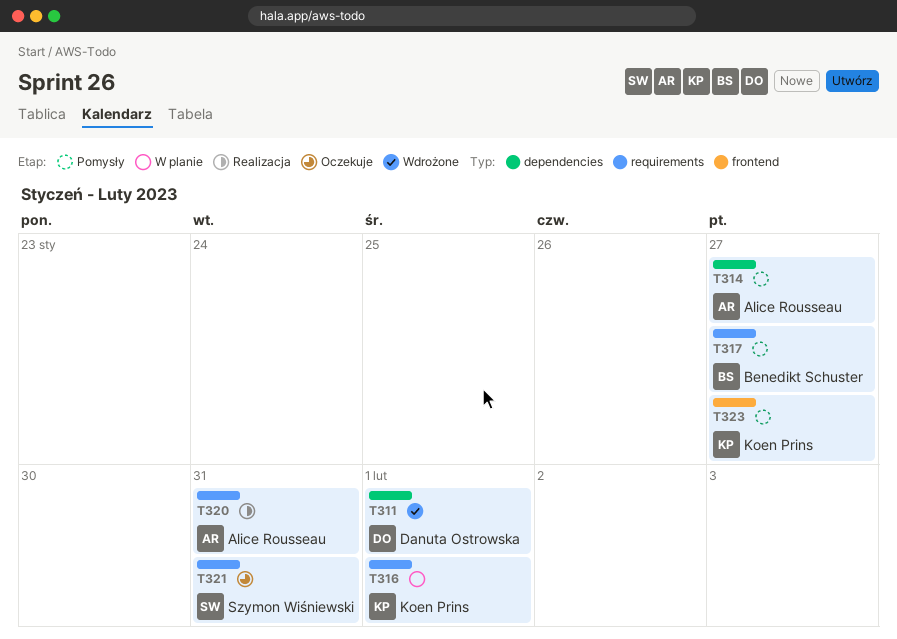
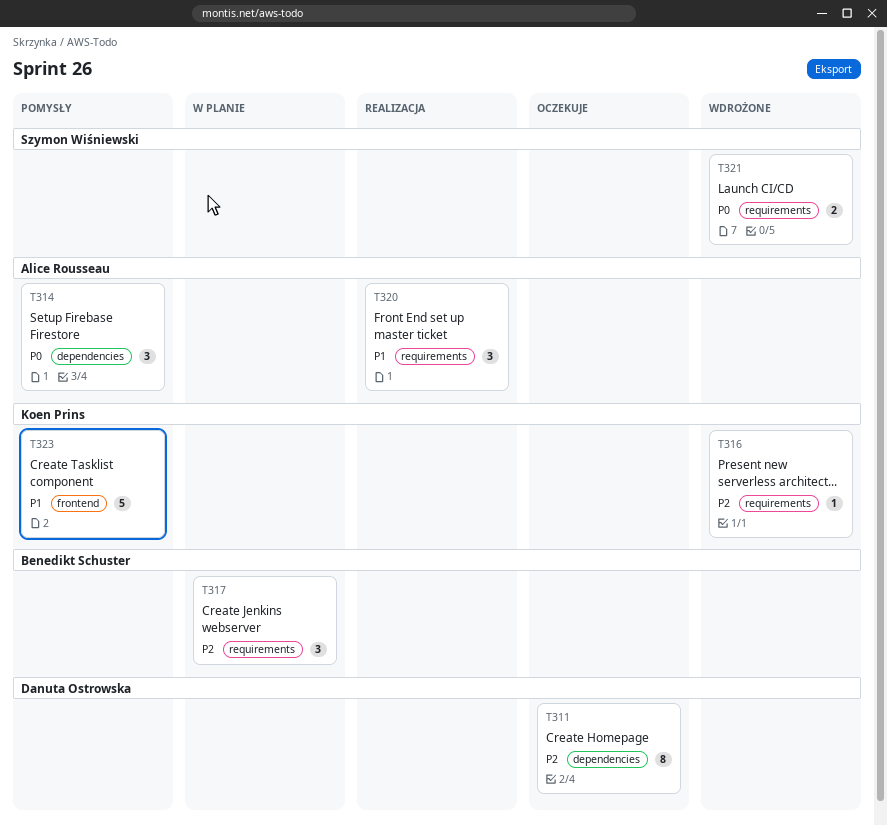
T311, status: Wdrożone -> Oczekuje
T316, status: W planie -> Wdrożone
T317, status: Pomysły -> W planie
T321, status: Oczekuje -> Wdrożone

